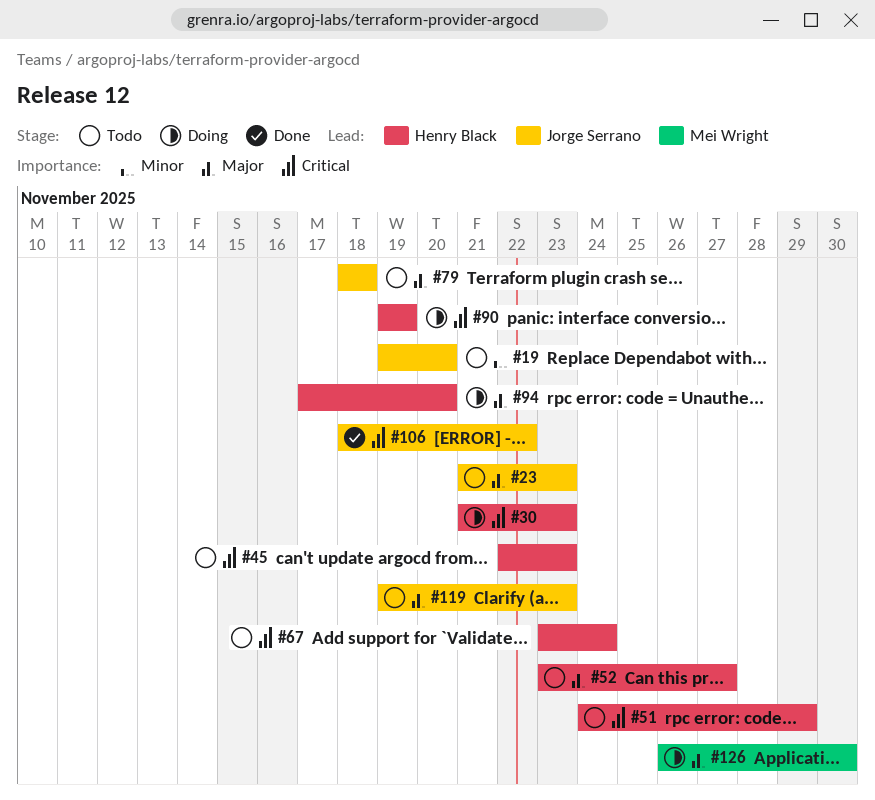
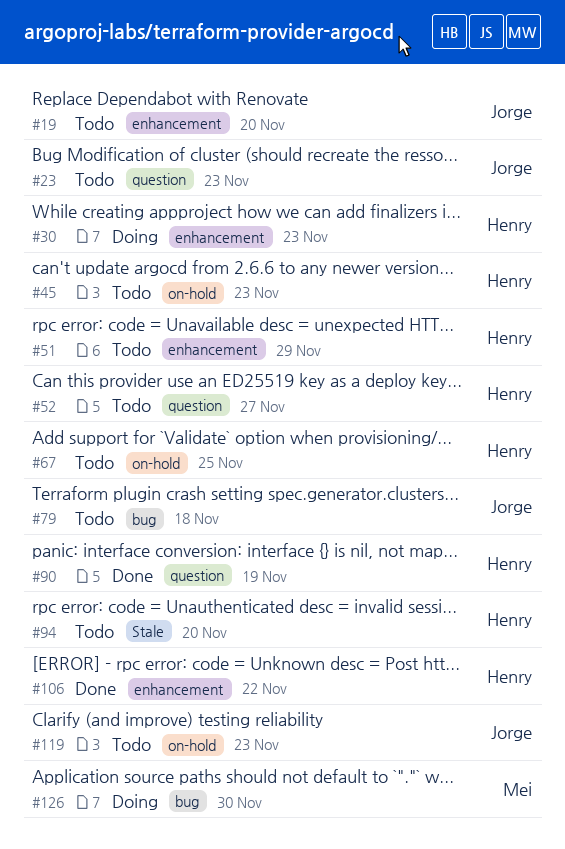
#67, due: Nov 24 -> Nov 25
#90, status: Doing -> Done
#94, status: Doing -> Todo
#106, owner: Jorge Serrano -> Henry Black

